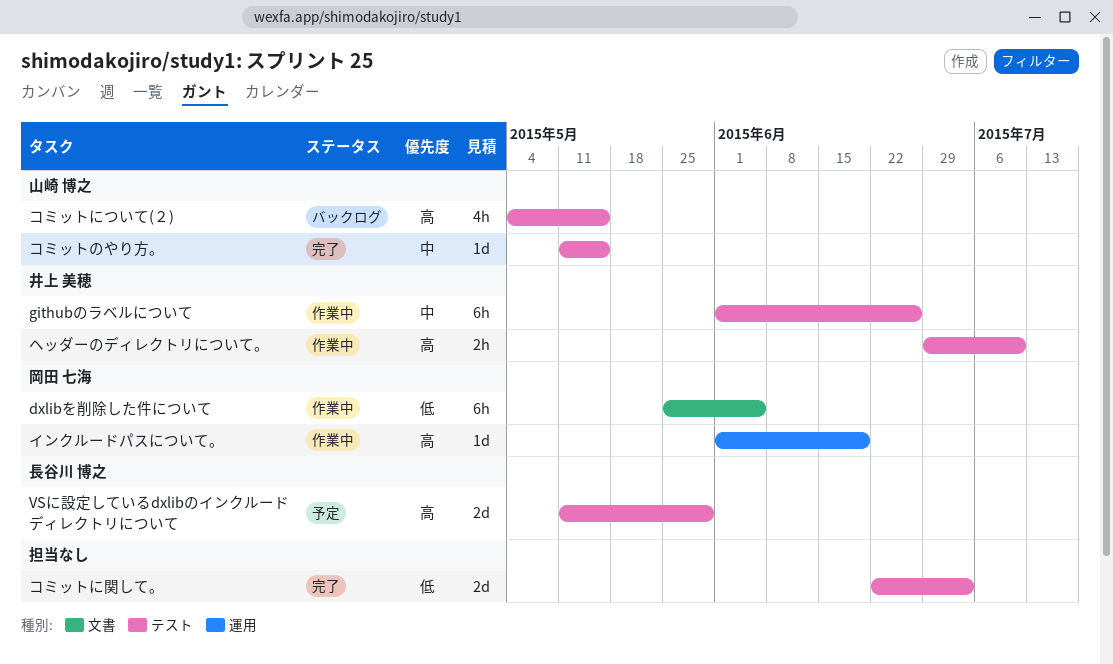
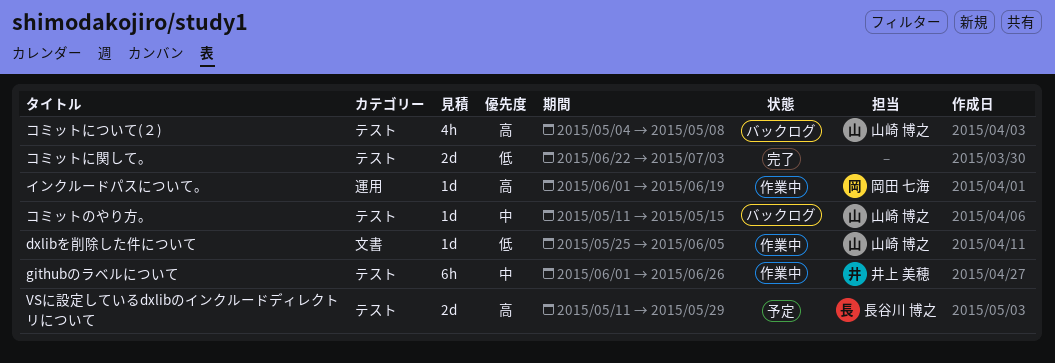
dxlibを削除した件について, owner: 岡田 七海 -> 山崎 博之
dxlibを削除した件について, estimate: 6h -> 1d
コミットについて(２), due: May 15 -> May 8
コミットのやり方。, status: 完了 -> バックログ
ヘッダーのディレクトリについて。: present -> none

